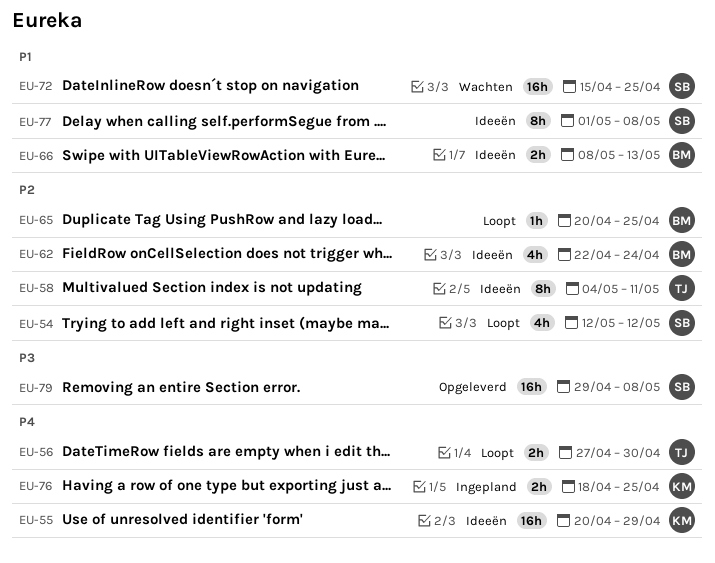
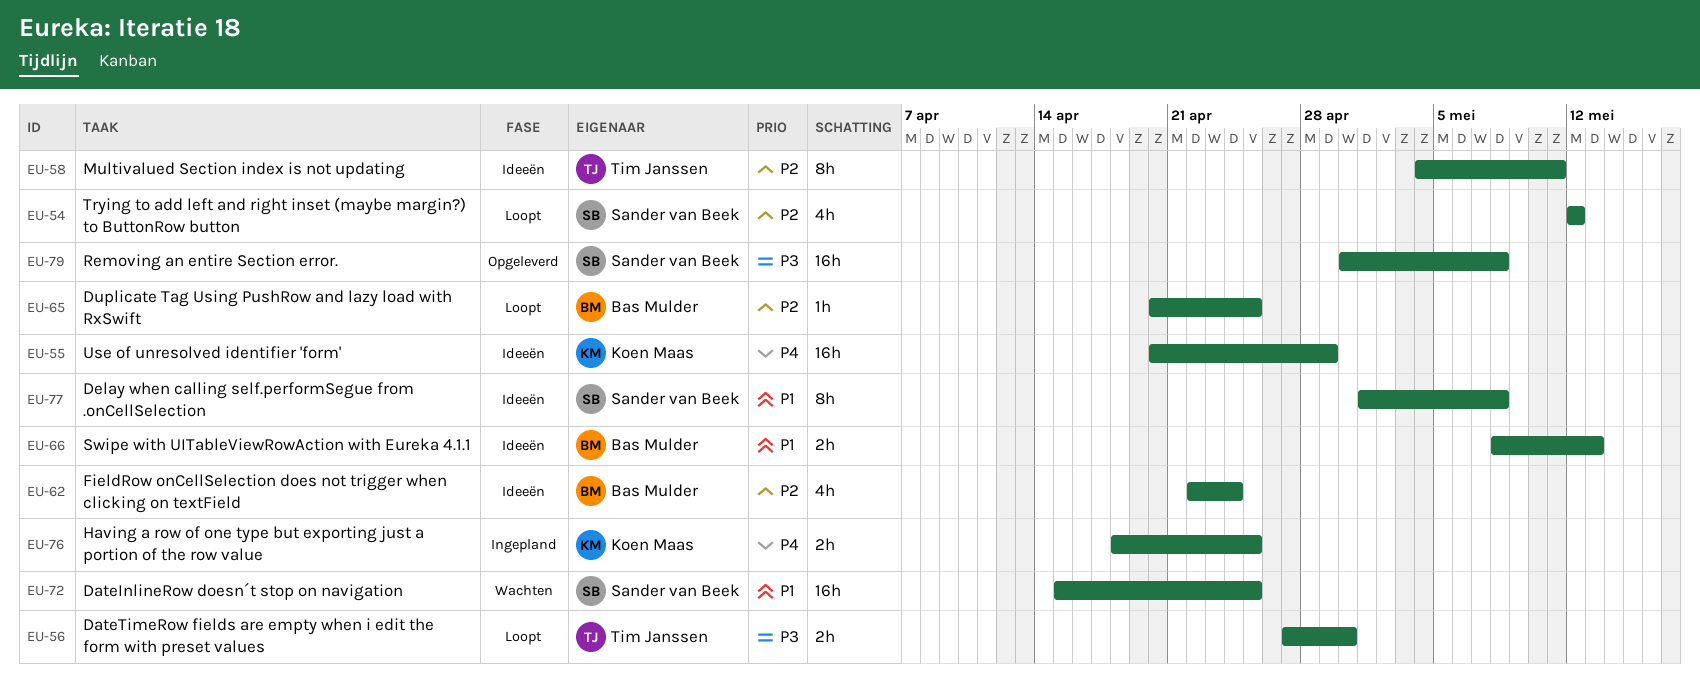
EU-56, priority: P4 -> P3
EU-79, start: Apr 29 -> Apr 30

